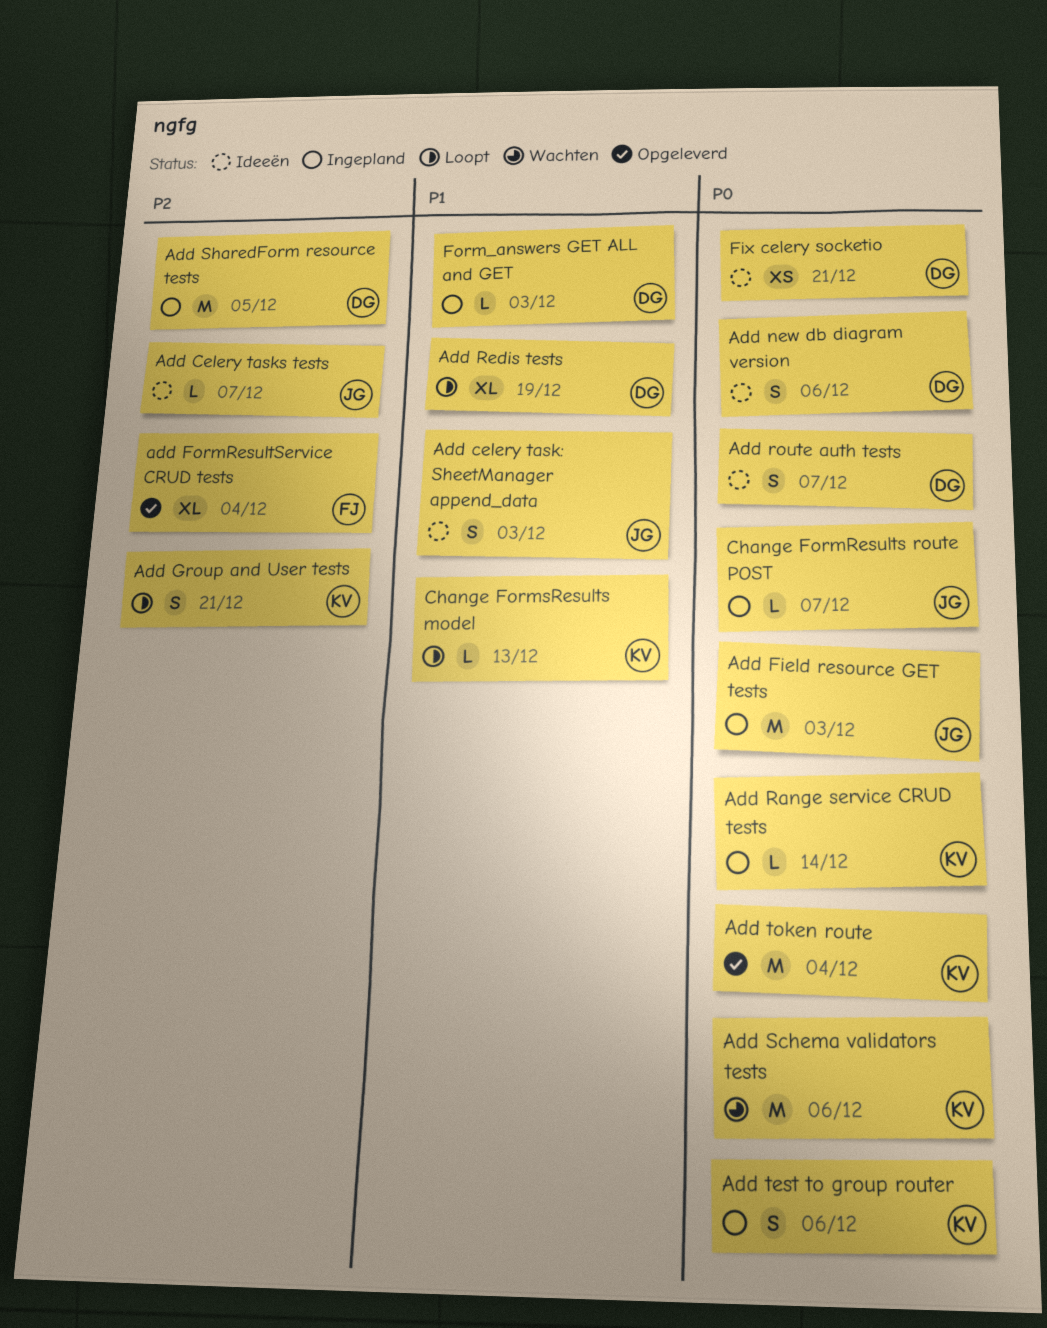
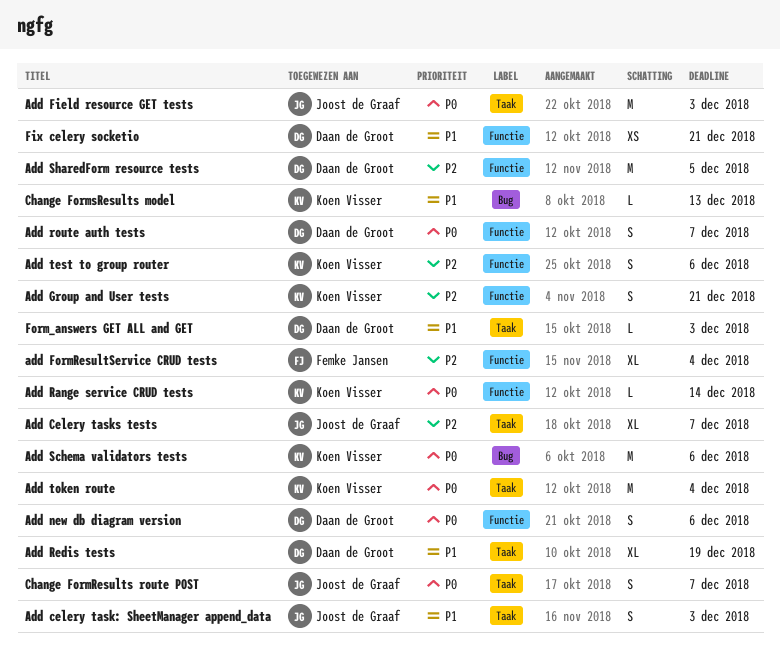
Add Celery tasks tests, estimate: L -> XL
Add test to group router, priority: P0 -> P2
Change FormResults route POST, estimate: L -> S
Fix celery socketio, priority: P0 -> P1

